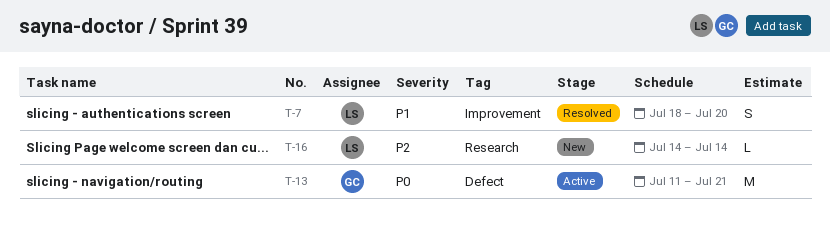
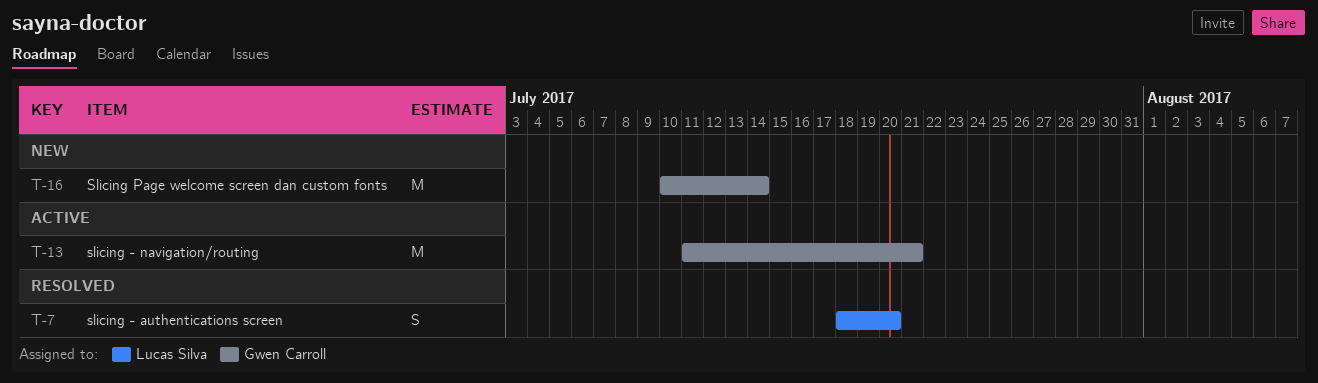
T-16, owner: Lucas Silva -> Gwen Carroll
T-16, estimate: L -> M
T-16, start: Jul 14 -> Jul 10

